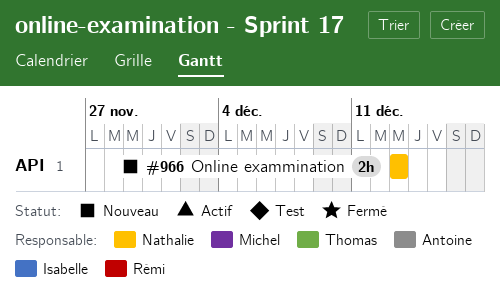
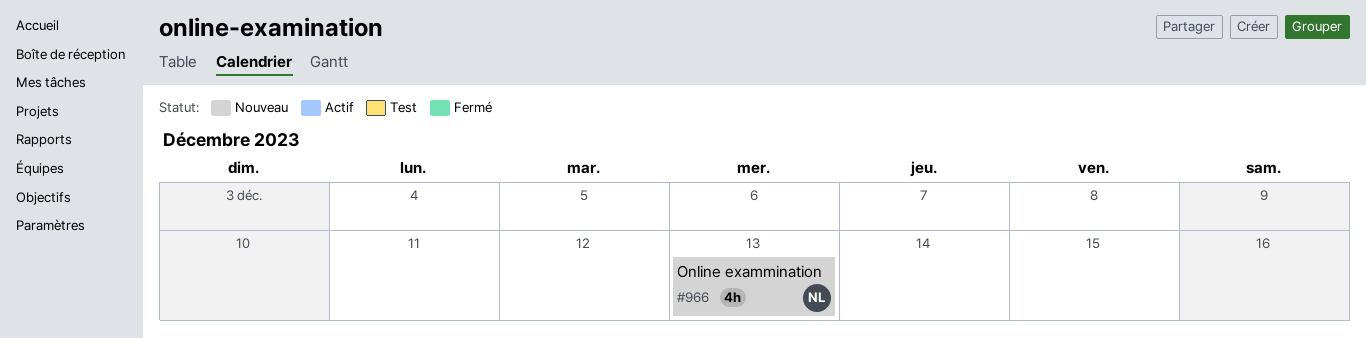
#966, estimate: 2h -> 4h

